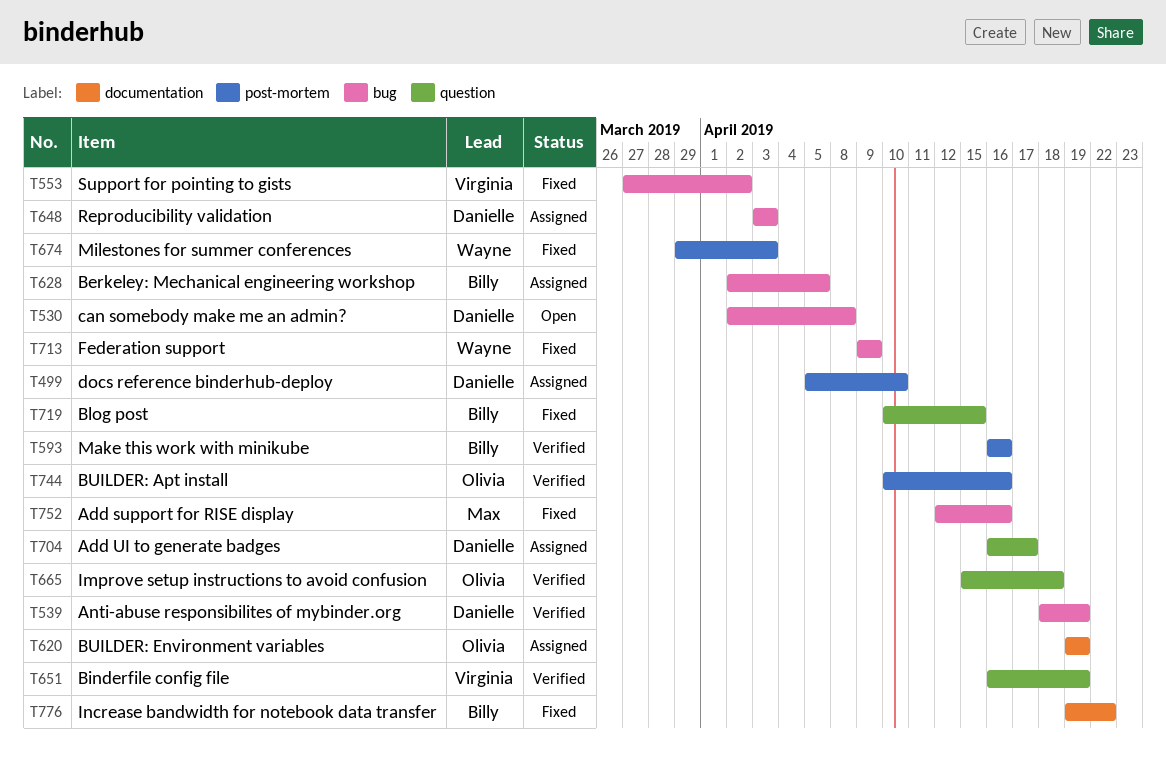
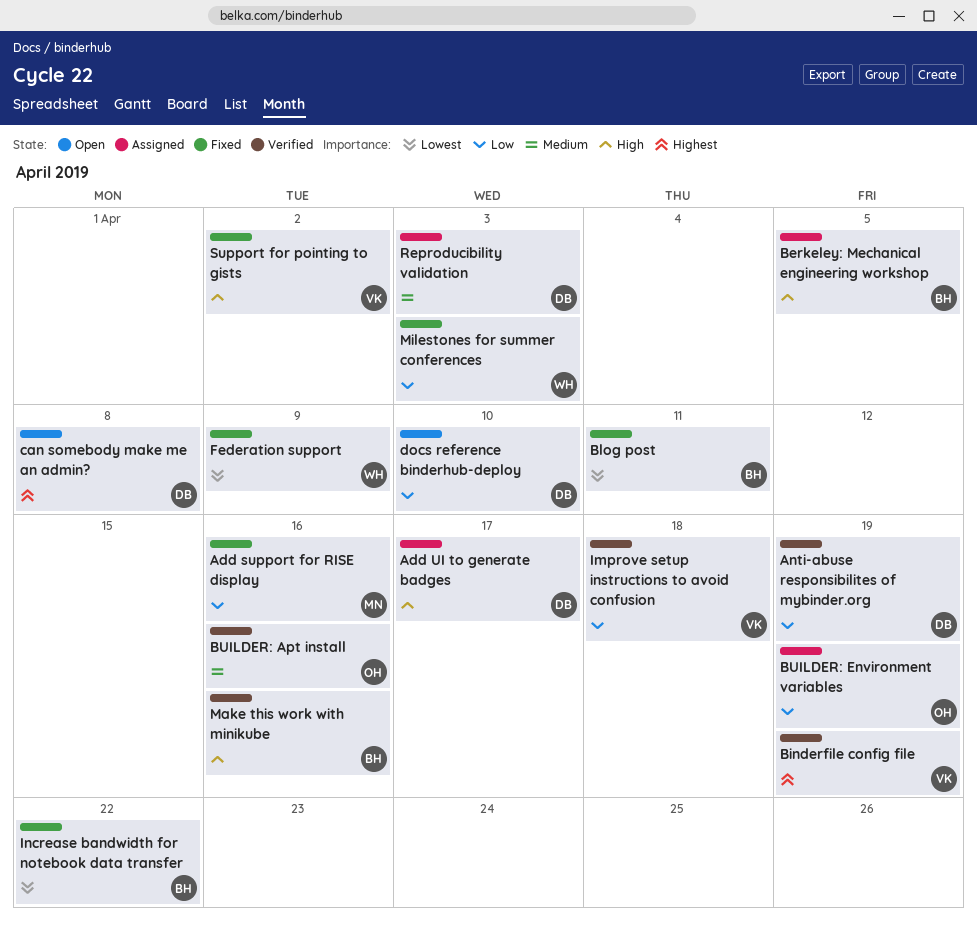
Blog post, due: Apr 15 -> Apr 11
docs reference binderhub-deploy, status: Assigned -> Open
Improve setup instructions to avoid confusion, owner: Olivia -> Virginia

